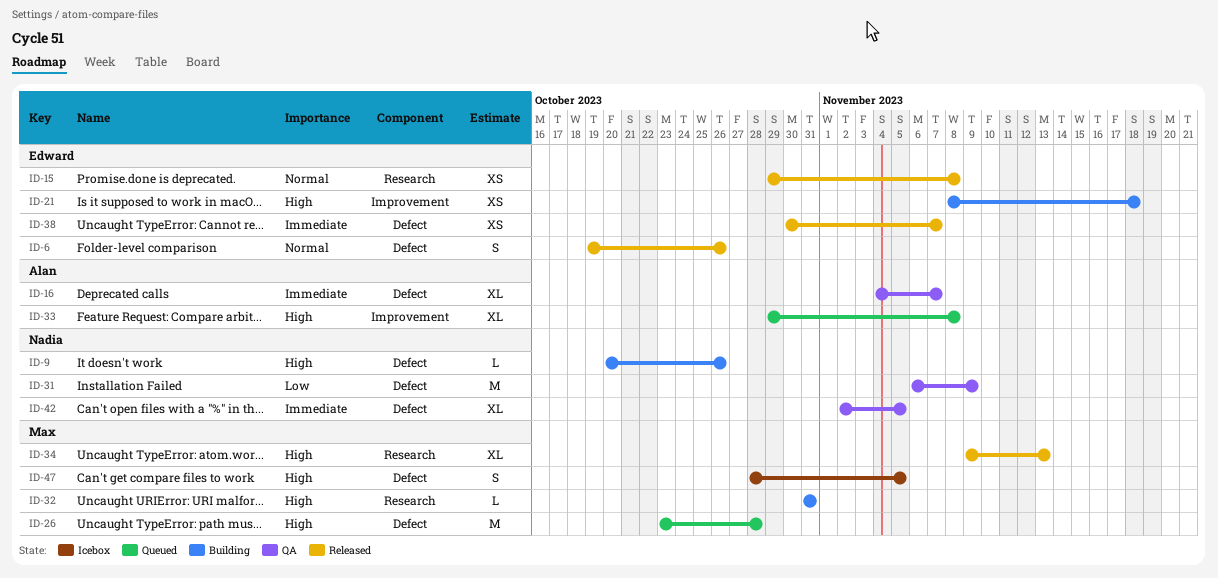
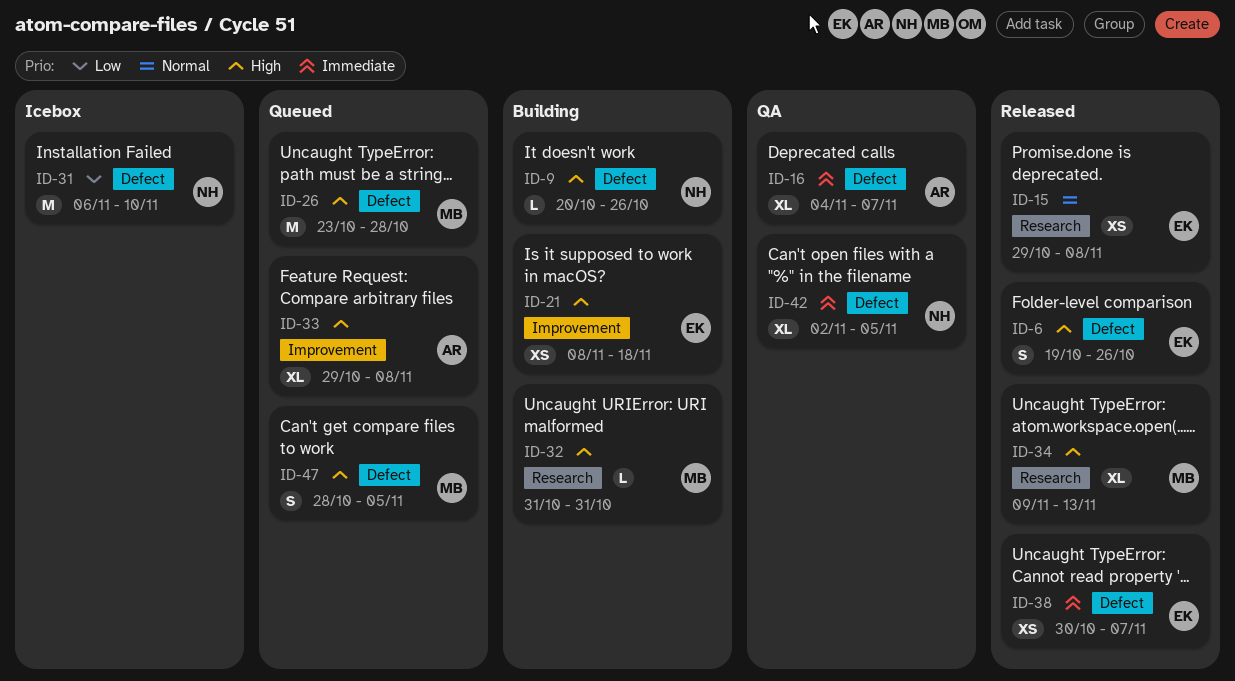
ID-6, priority: Normal -> High
ID-31, status: QA -> Icebox
ID-31, due: Nov 9 -> Nov 10
ID-47, status: Icebox -> Queued

